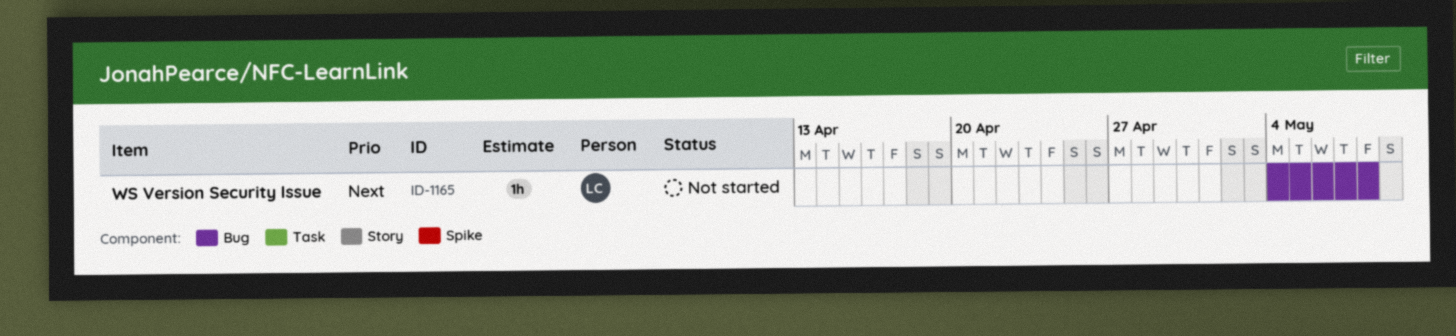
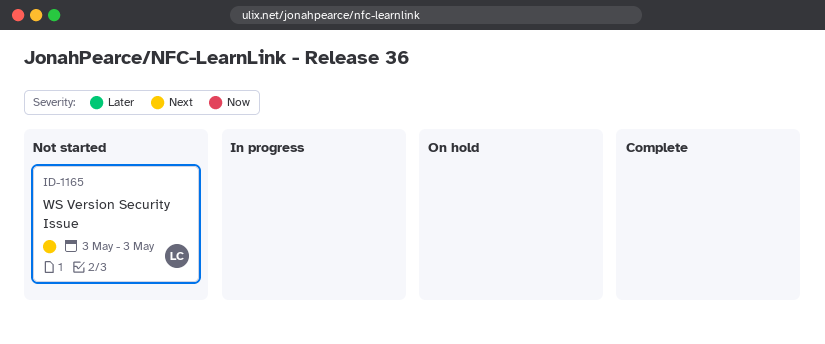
ID-1165, start: May 4 -> May 3
ID-1165, due: May 8 -> May 3

